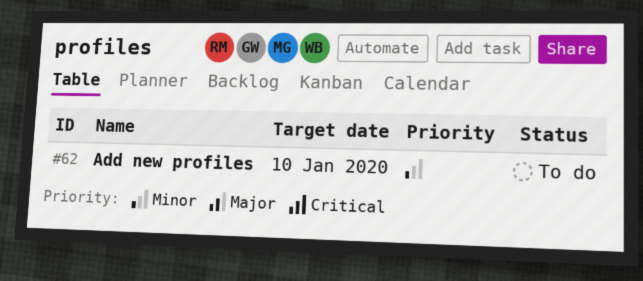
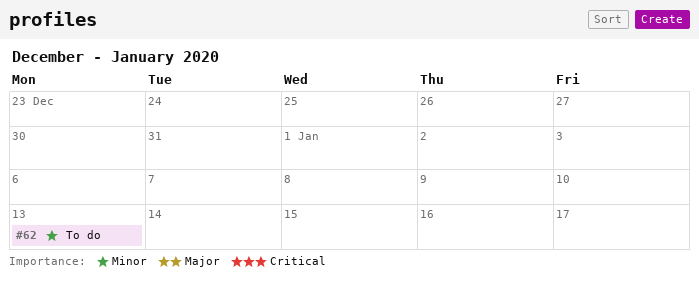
#62, due: Jan 10 -> Jan 13

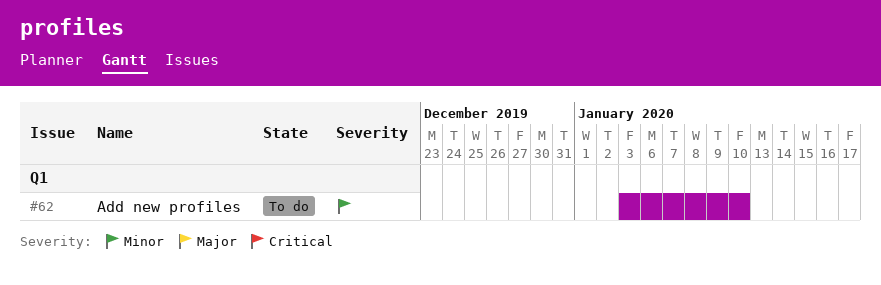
#62, due: Jan 13 -> Jan 10

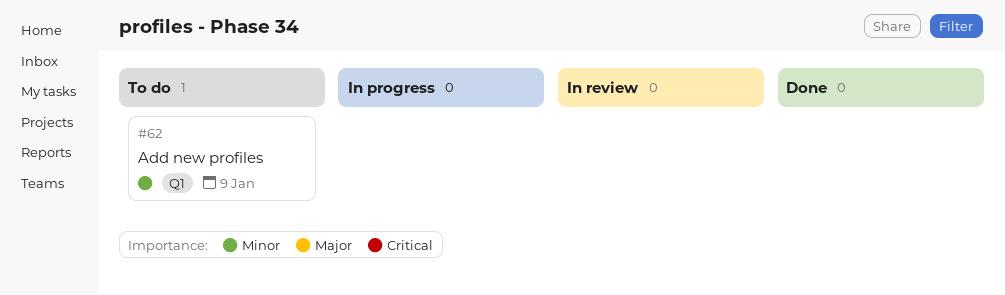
#62, due: Jan 10 -> Jan 9

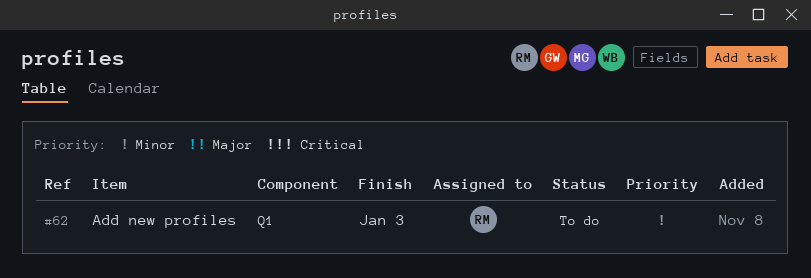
#62, due: Jan 9 -> Jan 3

